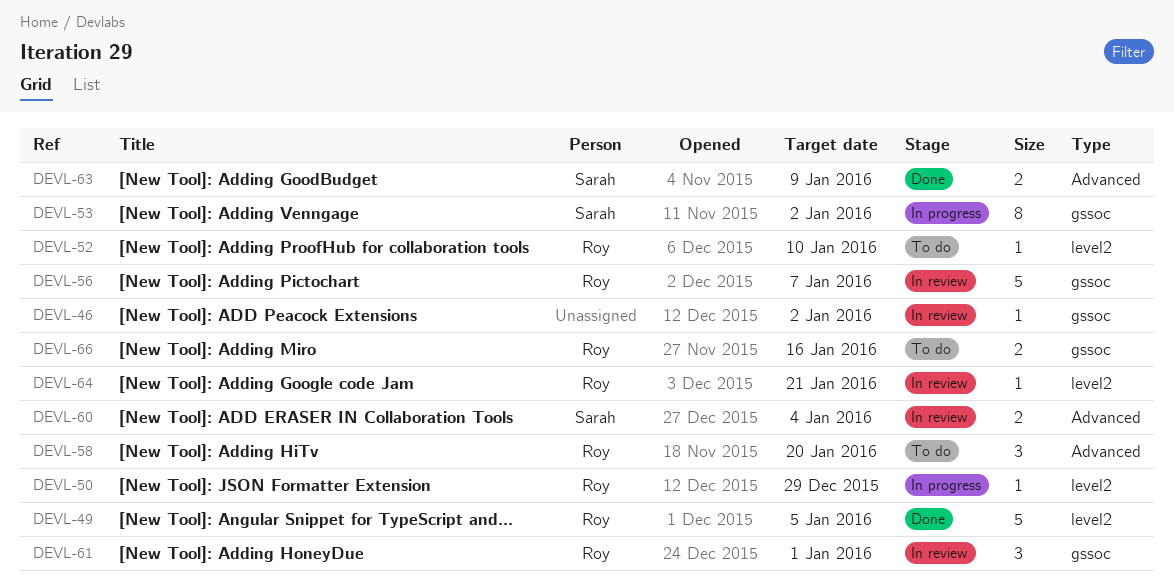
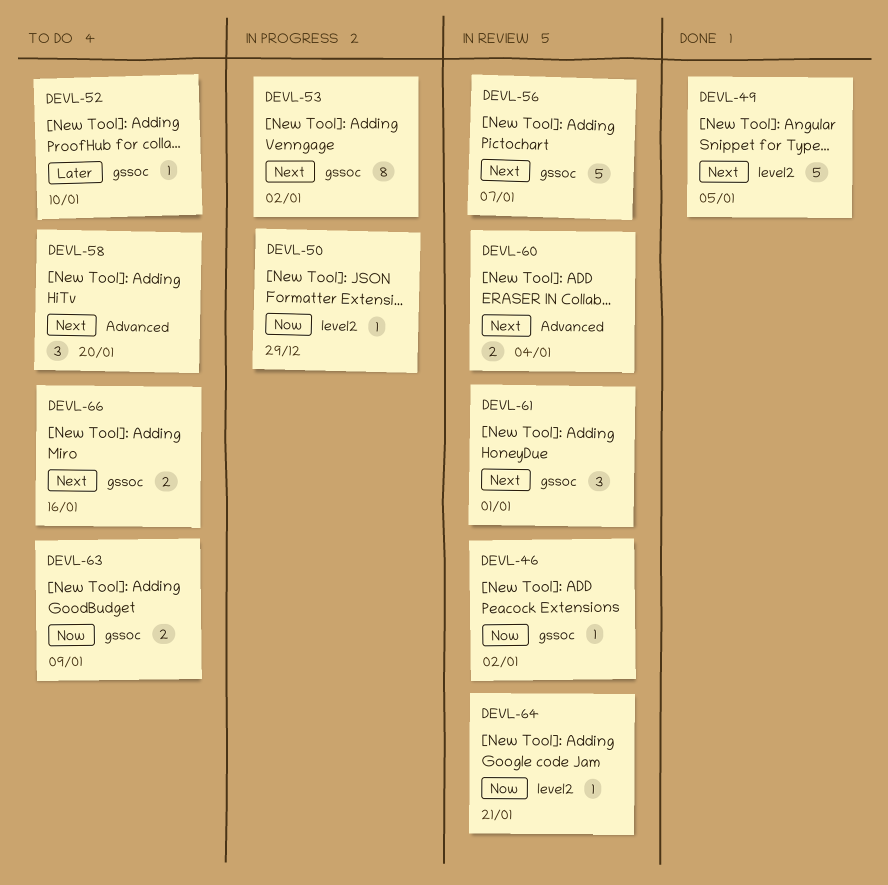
DEVL-52, label: level2 -> gssoc
DEVL-63, status: Done -> To do
DEVL-63, label: Advanced -> gssoc

